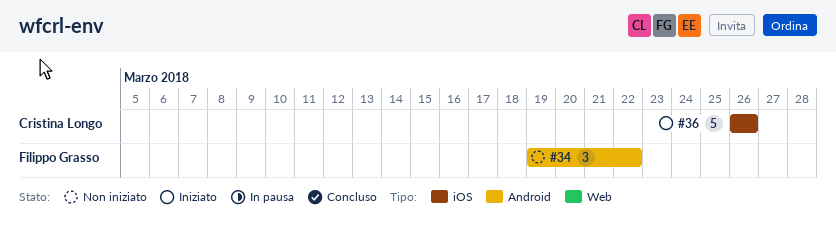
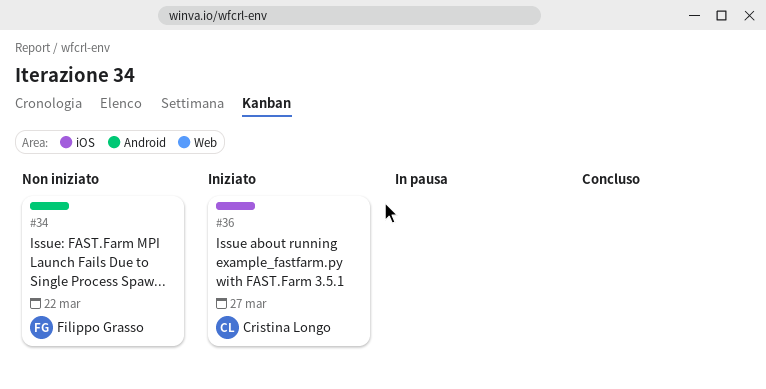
#36, due: Mar 26 -> Mar 27

